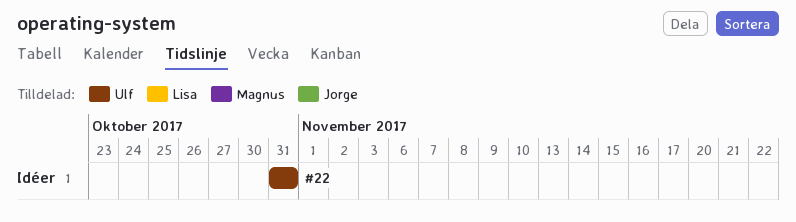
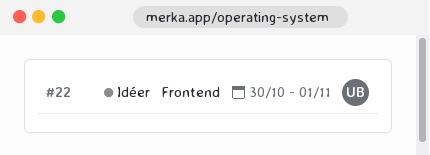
#22, start: Oct 31 -> Oct 30
#22, due: Oct 31 -> Nov 1

